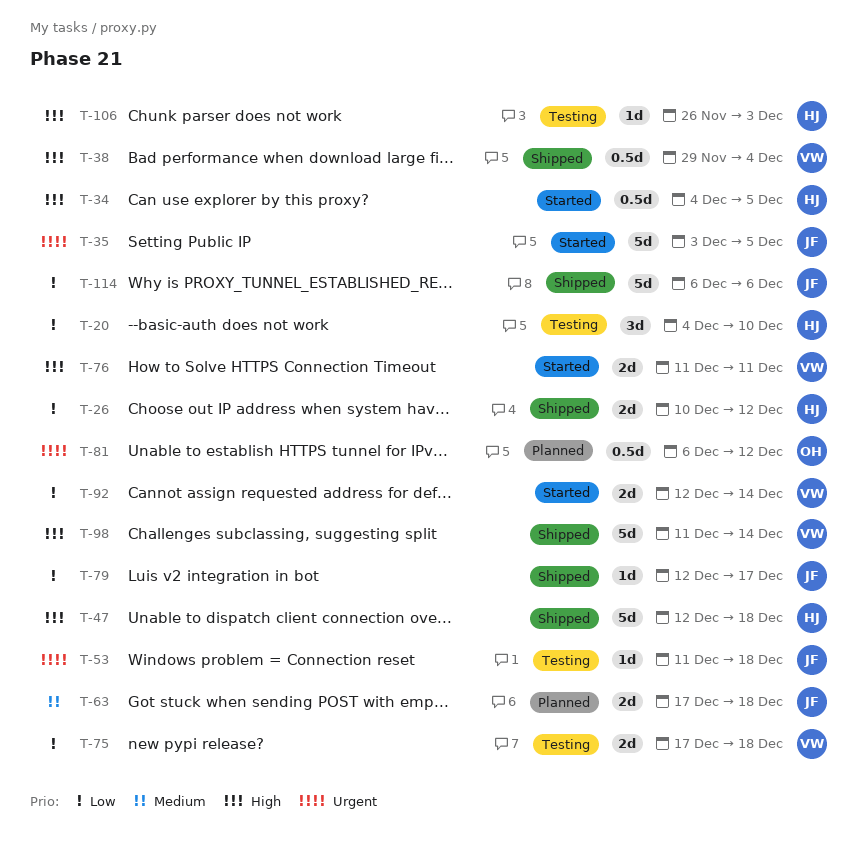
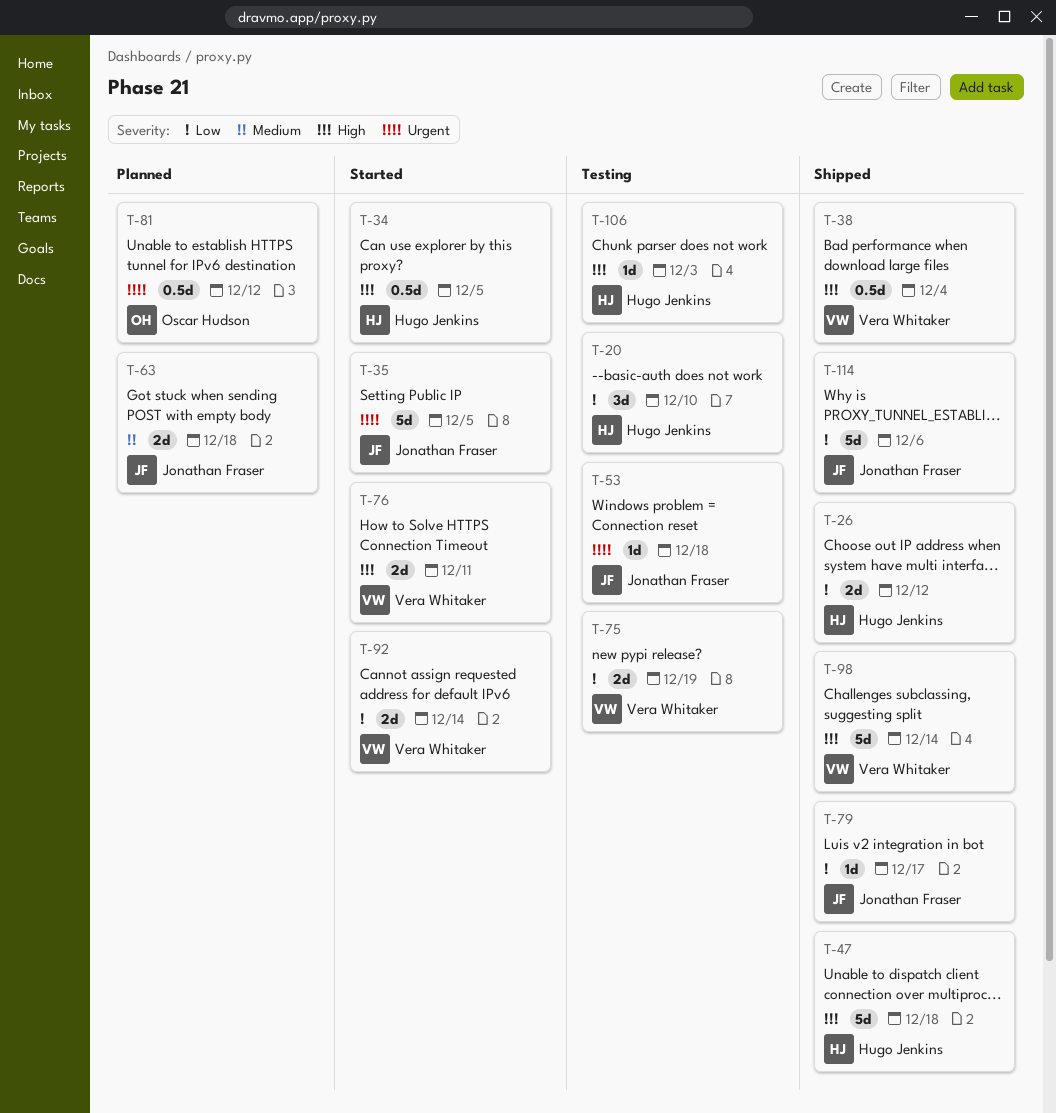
T-75, due: Dec 18 -> Dec 19

